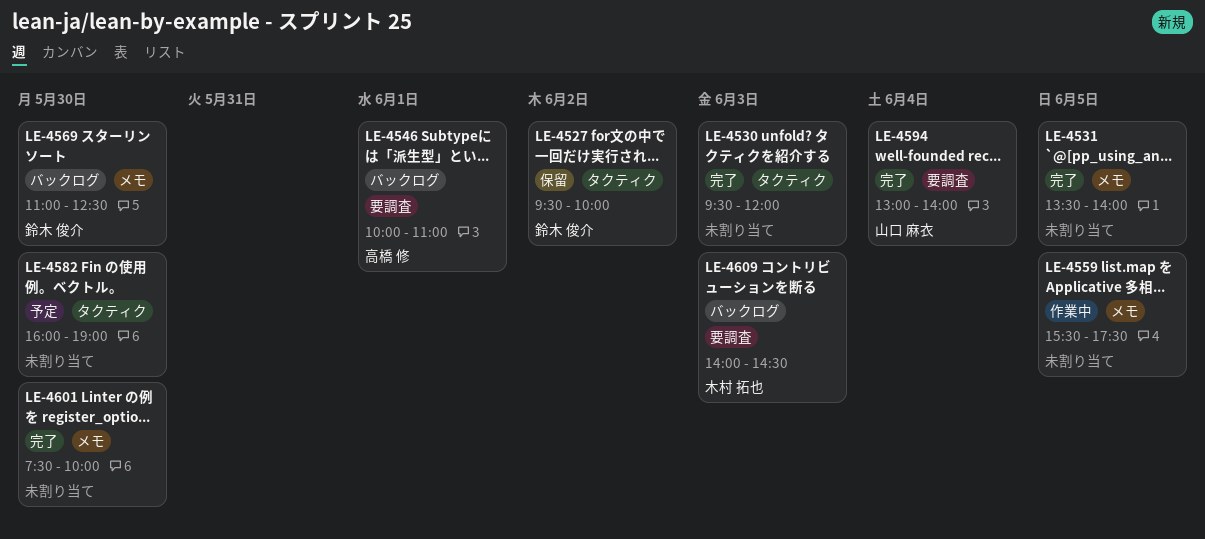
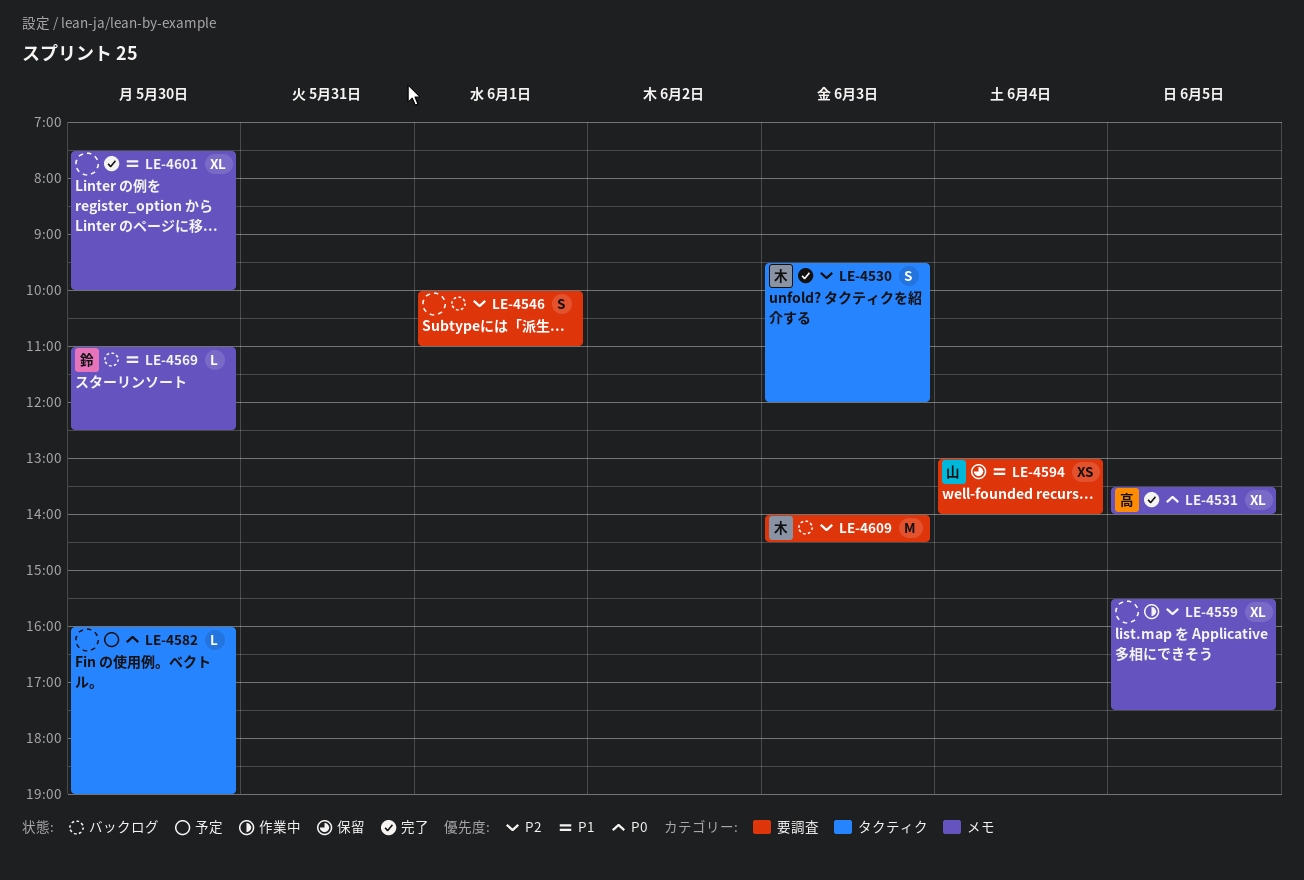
LE-4527: present -> none
LE-4530, owner: none -> 木村 拓也
LE-4531, owner: none -> 高橋 修
LE-4546, owner: 高橋 修 -> none
LE-4594, status: 完了 -> 保留

